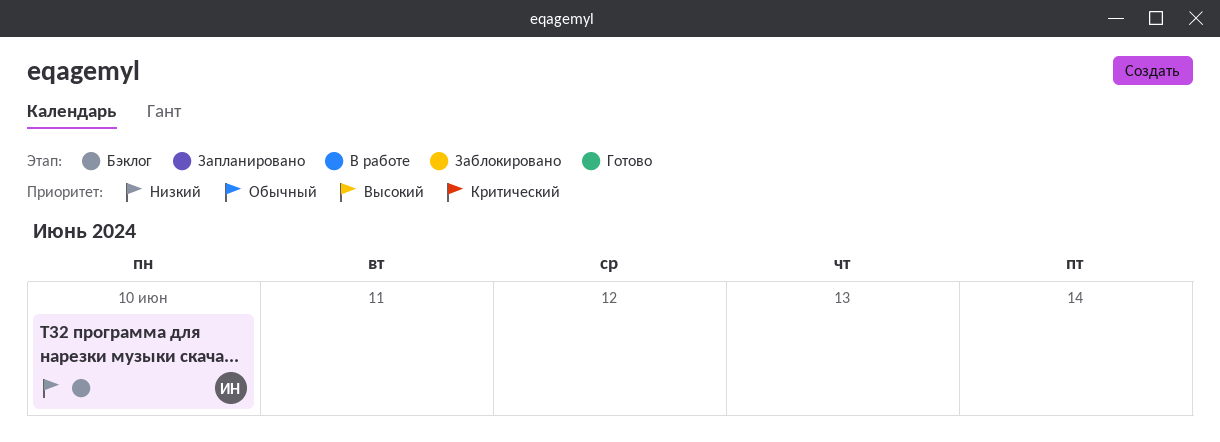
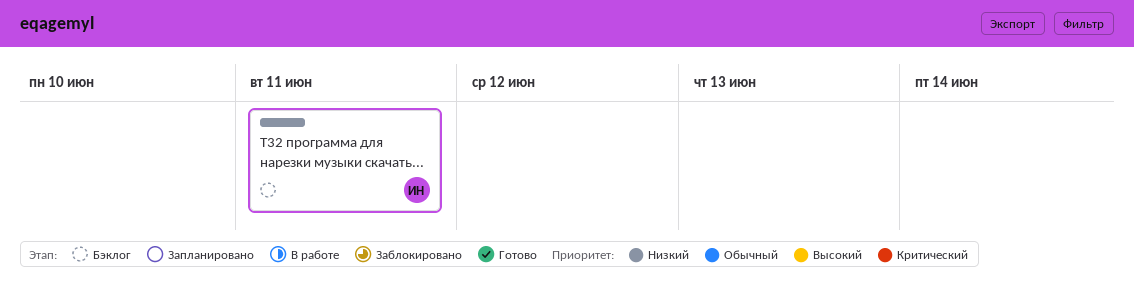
T32, due: Jun 10 -> Jun 11

